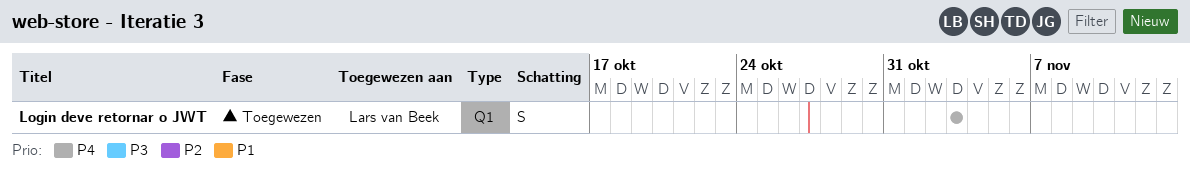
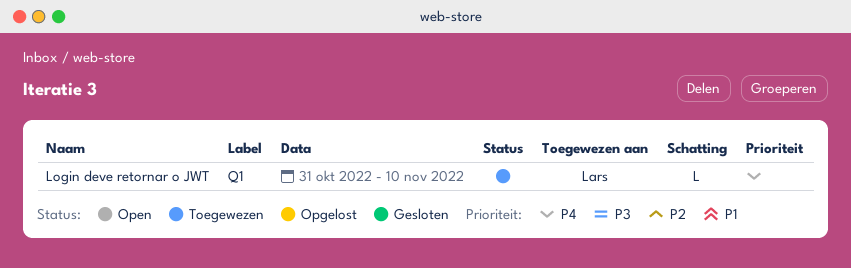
Login deve retornar o JWT, estimate: S -> L
Login deve retornar o JWT, start: Nov 3 -> Oct 31
Login deve retornar o JWT, due: Nov 3 -> Nov 10

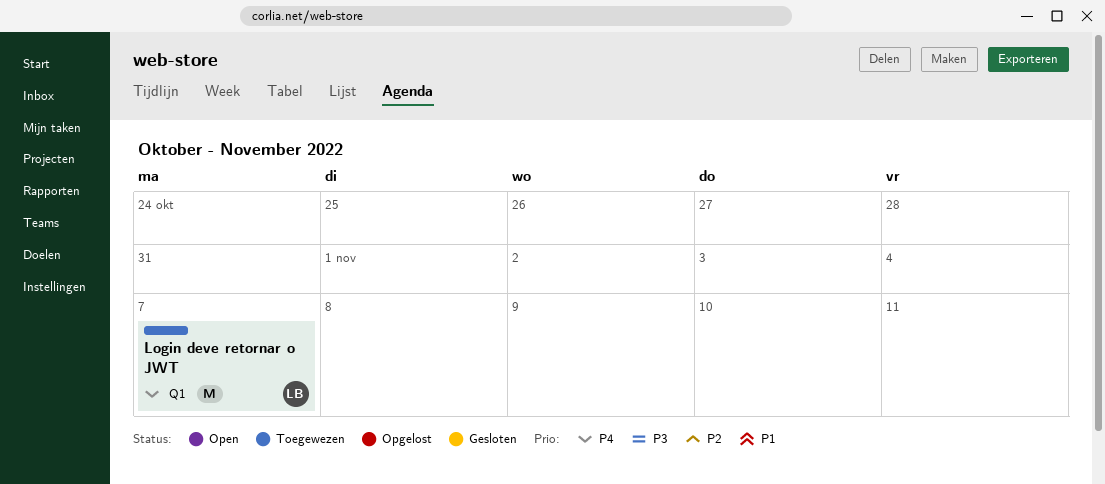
Login deve retornar o JWT, estimate: L -> M
Login deve retornar o JWT, due: Nov 10 -> Nov 7

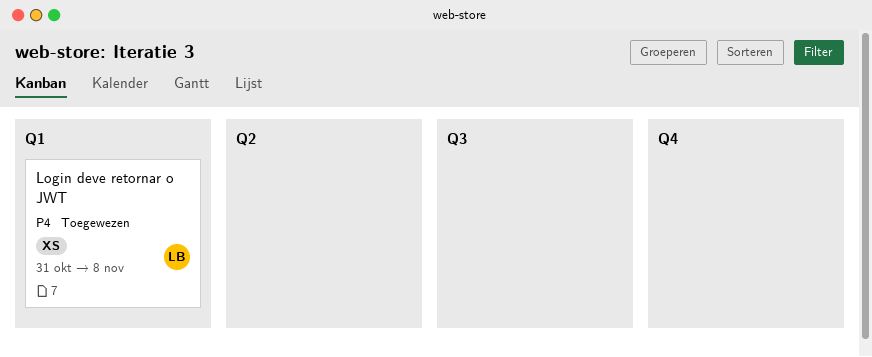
Login deve retornar o JWT, estimate: M -> XS
Login deve retornar o JWT, due: Nov 7 -> Nov 8

